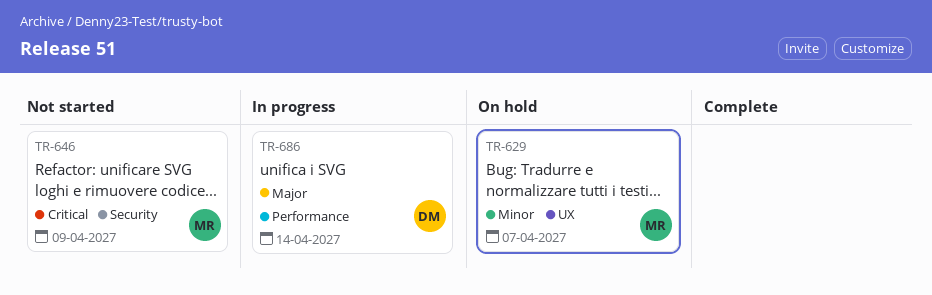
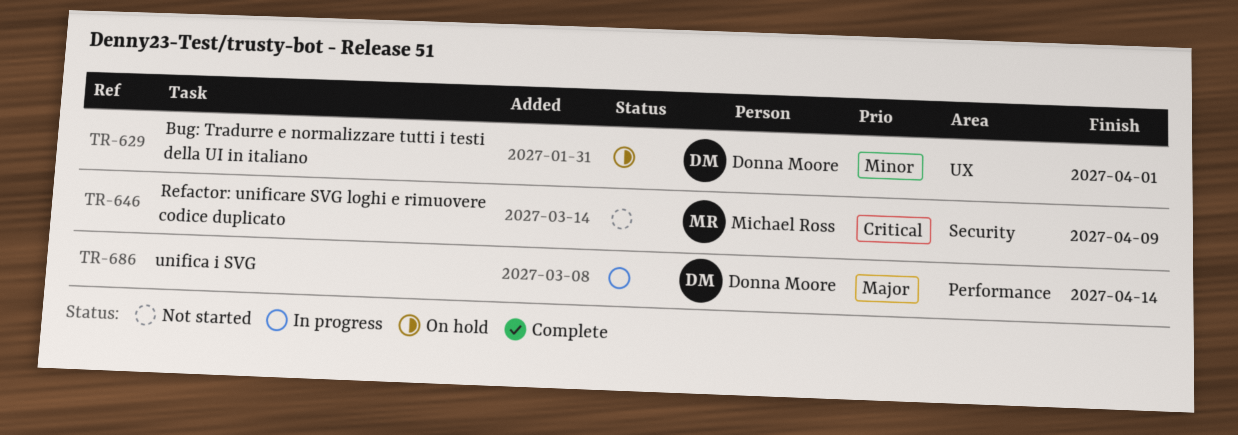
TR-629, owner: Michael Ross -> Donna Moore
TR-629, due: Apr 7 -> Apr 1

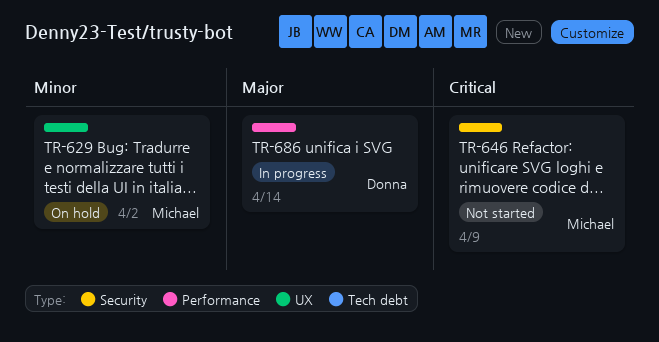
TR-629, owner: Donna Moore -> Michael Ross
TR-629, due: Apr 1 -> Apr 2

